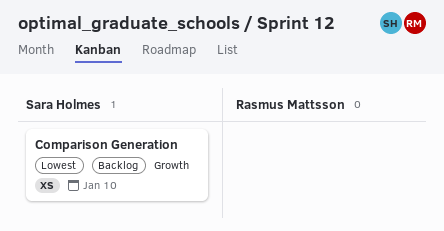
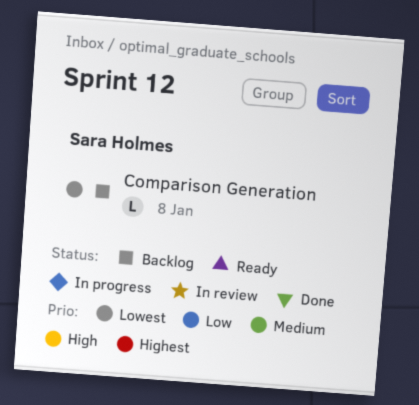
Comparison Generation, estimate: XS -> L
Comparison Generation, due: Jan 10 -> Jan 8

